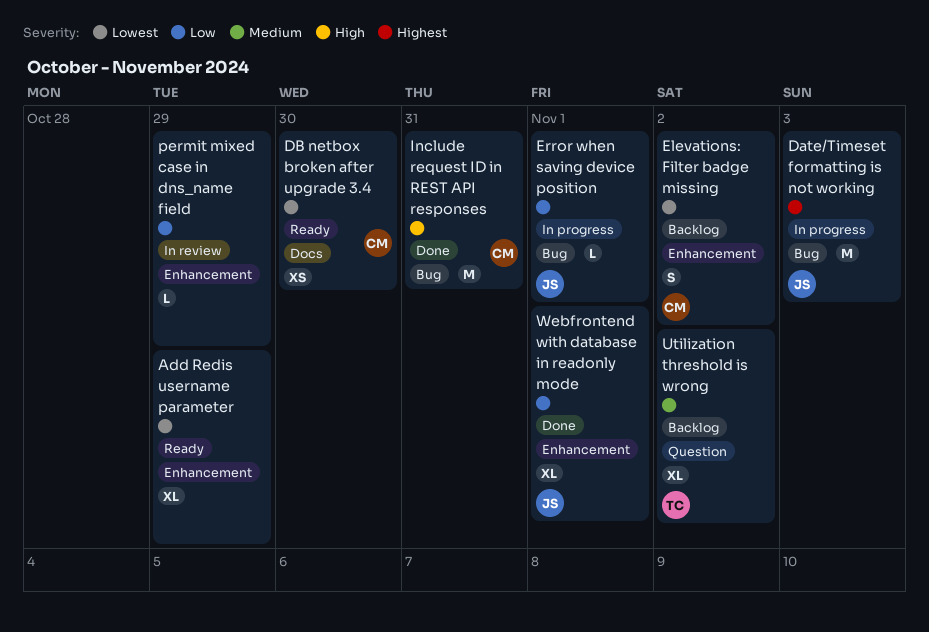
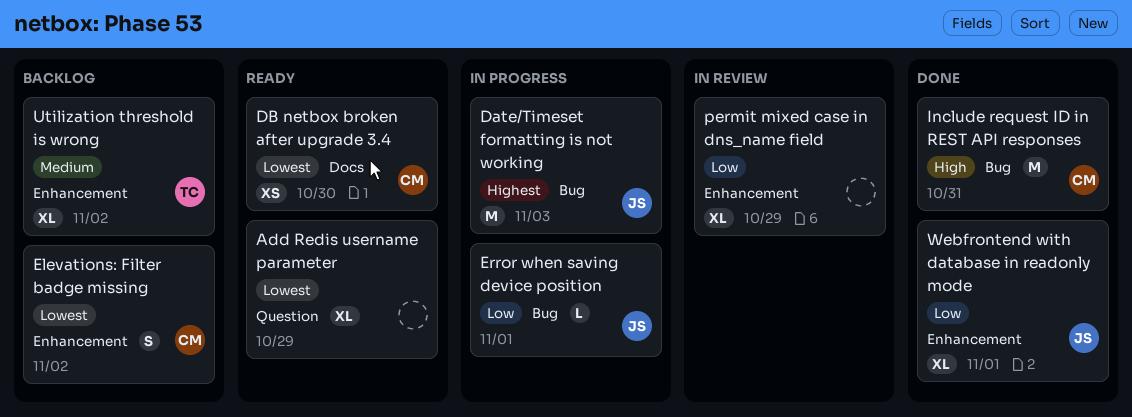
Add Redis username parameter, label: Enhancement -> Question
permit mixed case in dns_name field, estimate: L -> XL
Utilization threshold is wrong, label: Question -> Enhancement

